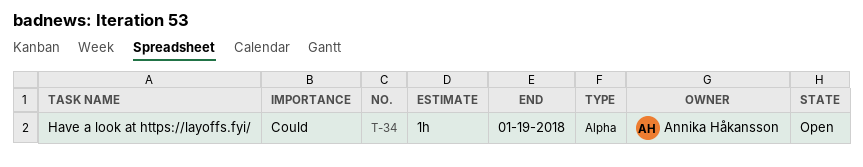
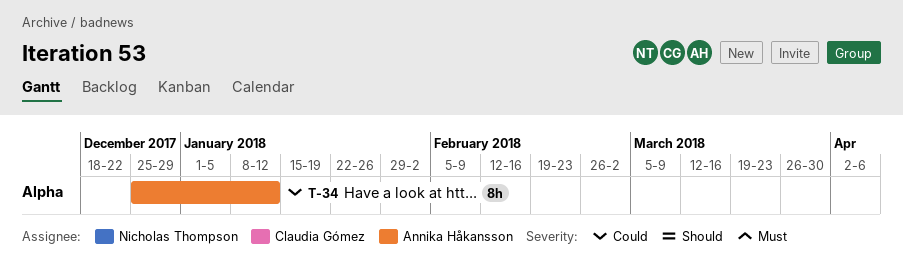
T-34, estimate: 1h -> 8h
T-34, due: Jan 19 -> Jan 12

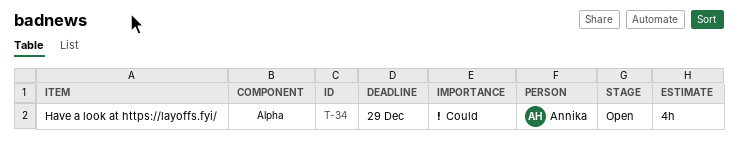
T-34, estimate: 8h -> 4h
T-34, due: Jan 12 -> Dec 29

